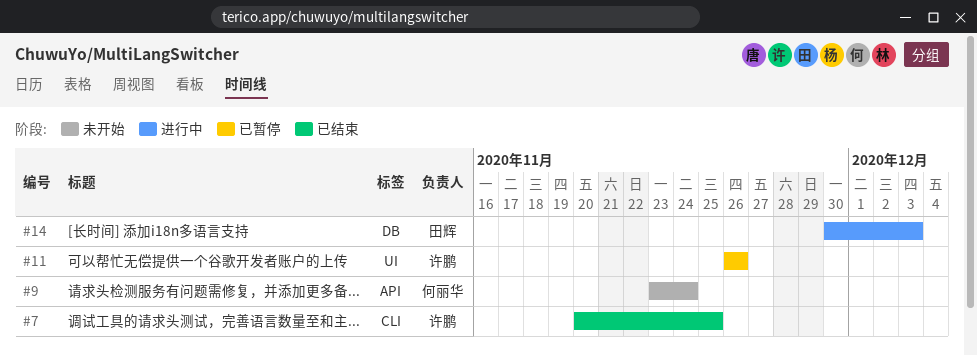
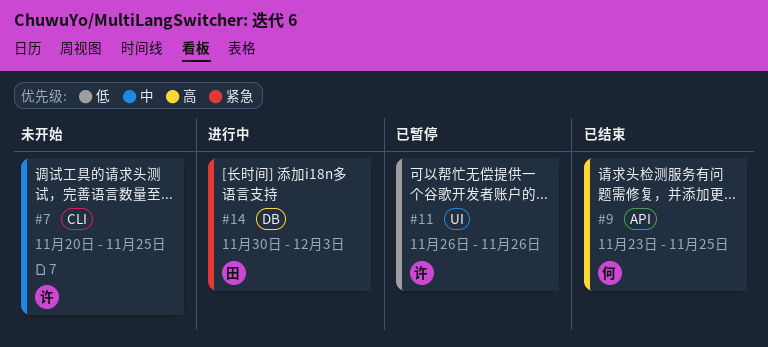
#7, status: 已结束 -> 未开始
#9, status: 未开始 -> 已结束
#9, due: Nov 24 -> Nov 25

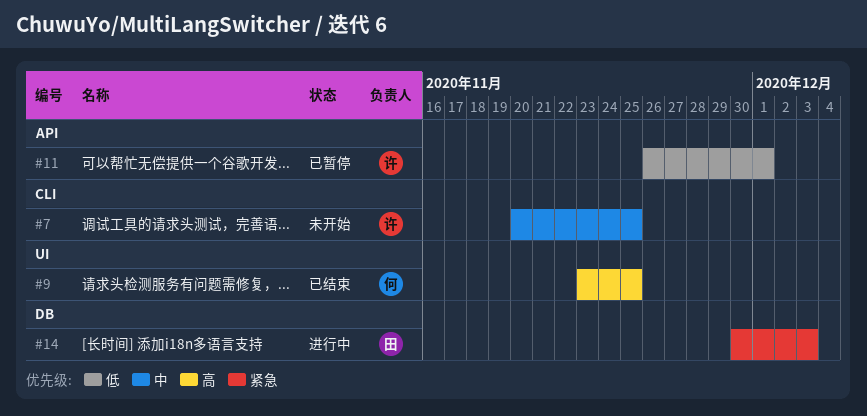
#9, label: API -> UI
#11, label: UI -> API
#11, due: Nov 26 -> Dec 1

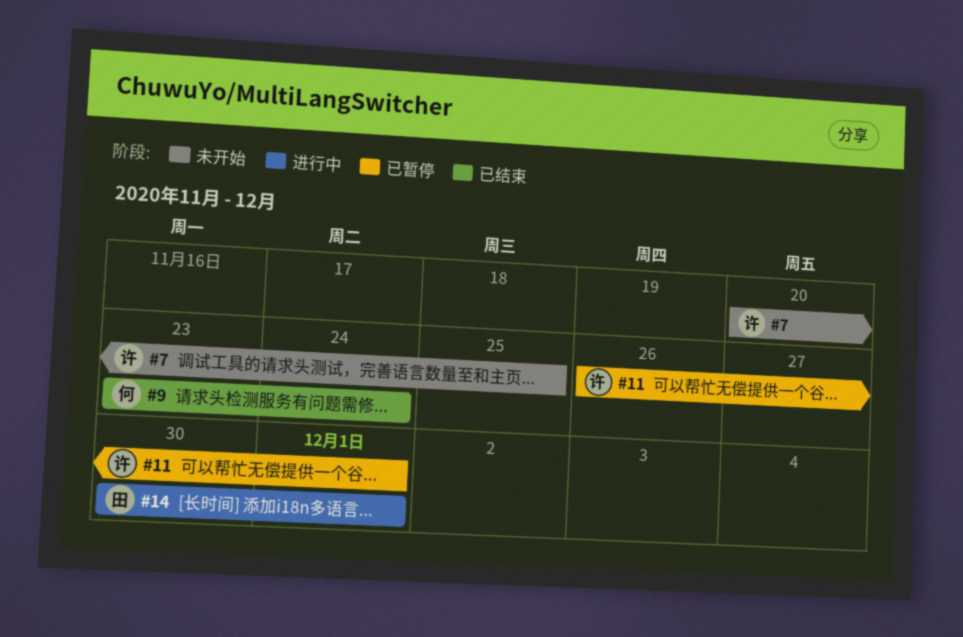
#9, due: Nov 25 -> Nov 24
#14, due: Dec 3 -> Dec 1

